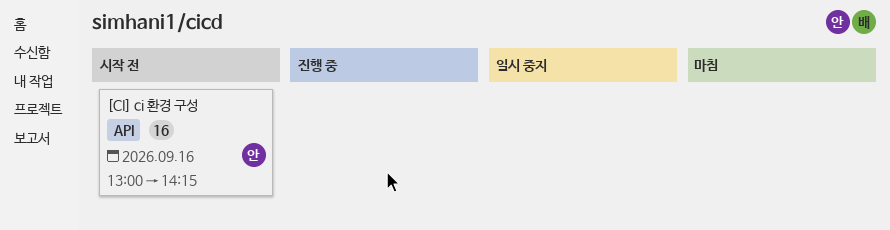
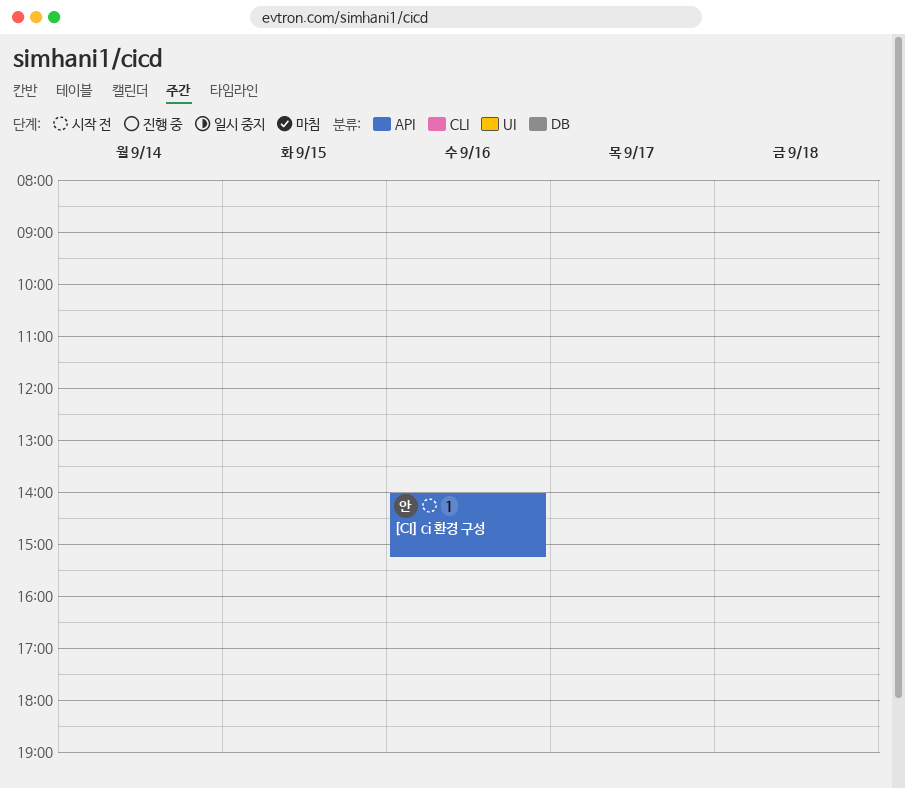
[CI] ci 환경 구성, estimate: 16 -> 1
[CI] ci 환경 구성, begins: 13:00 -> 14:00
[CI] ci 환경 구성, ends: 14:15 -> 15:15

